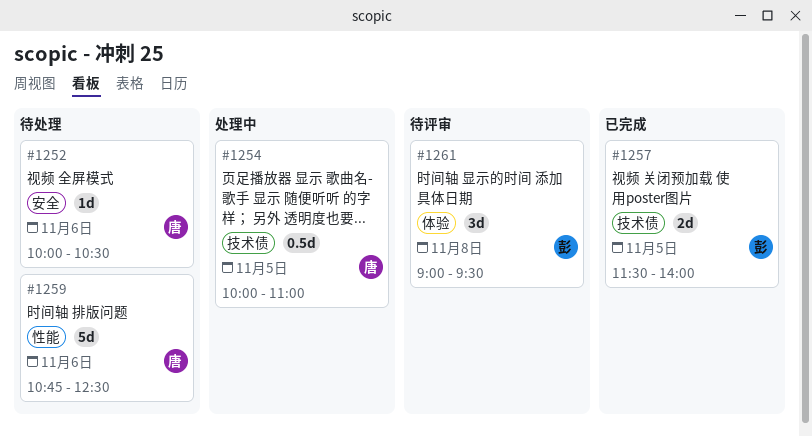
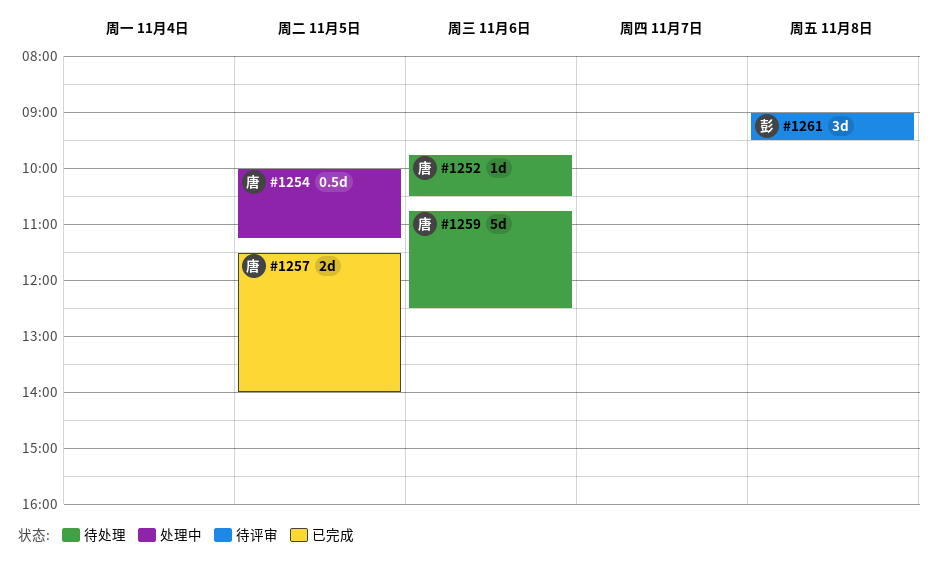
#1252, begins: 10:00 -> 09:45
#1254, ends: 11:00 -> 11:15
#1257, owner: 彭 -> 唐

